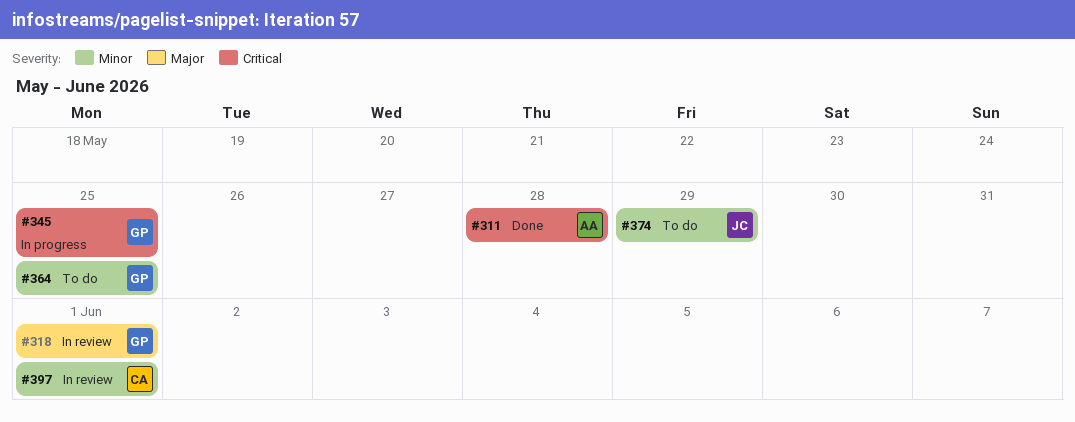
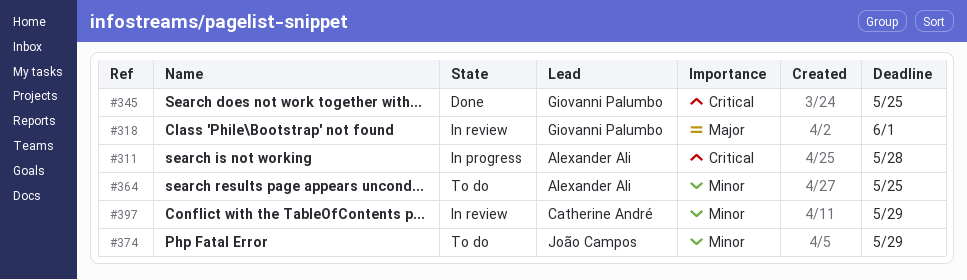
#311, status: Done -> In progress
#345, status: In progress -> Done
#364, owner: Giovanni Palumbo -> Alexander Ali
#397, due: Jun 1 -> May 29

